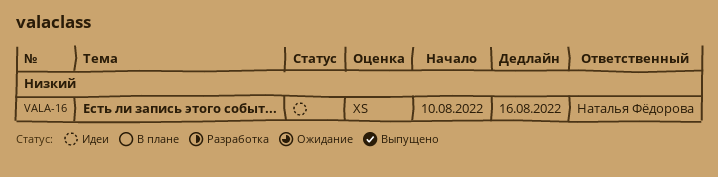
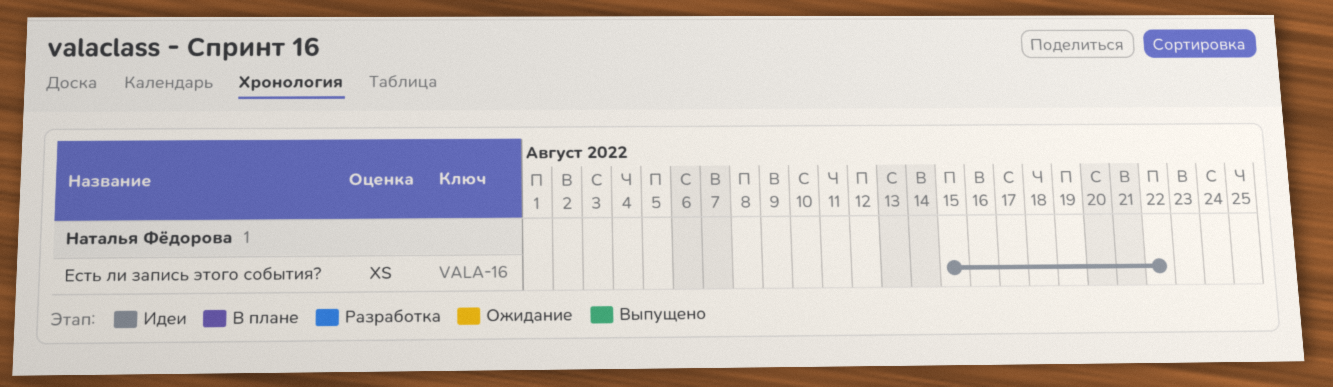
VALA-16, start: Aug 10 -> Aug 15
VALA-16, due: Aug 16 -> Aug 22

